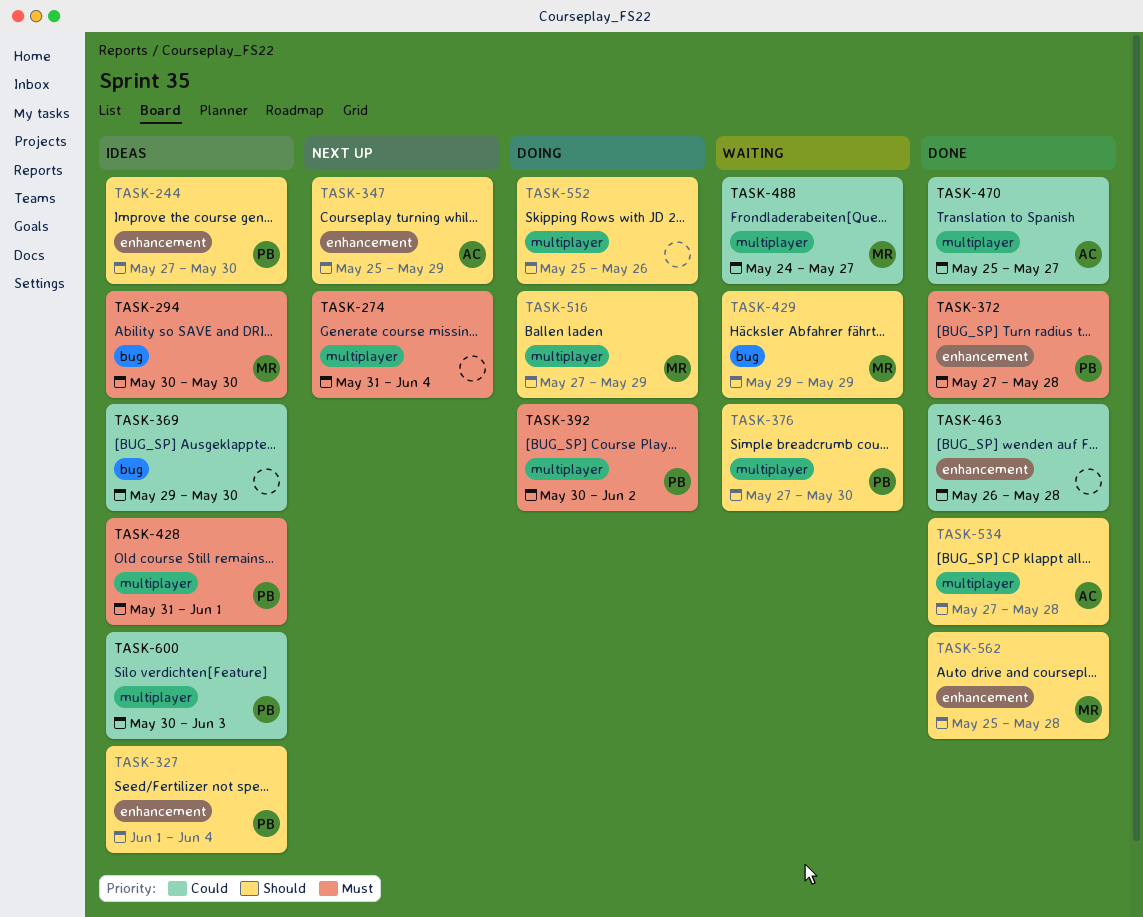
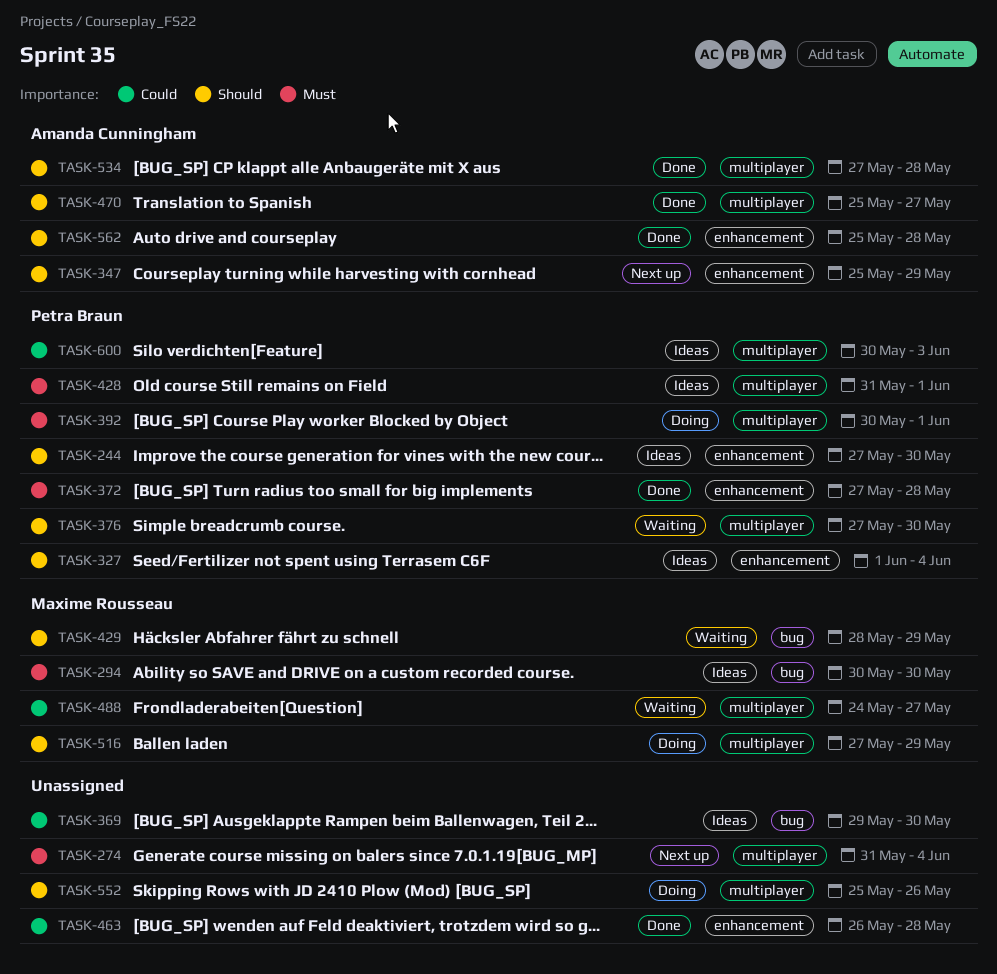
TASK-392, due: Jun 2 -> Jun 1
TASK-429, start: May 29 -> May 28
TASK-470, priority: Could -> Should
TASK-562, owner: Maxime Rousseau -> Amanda Cunningham

